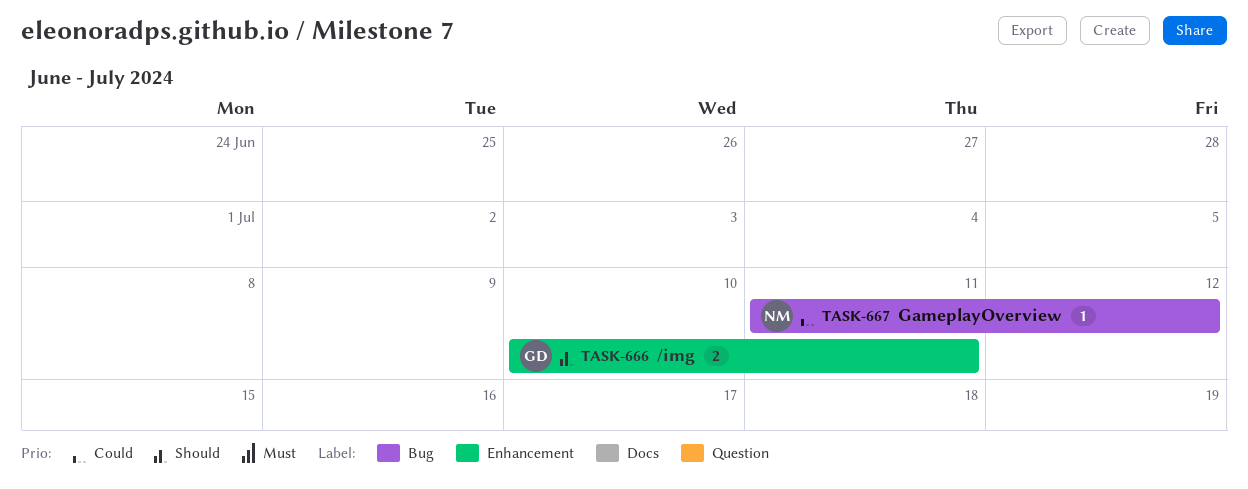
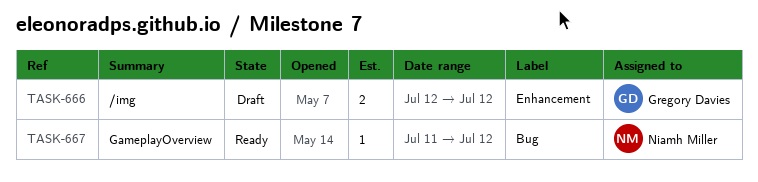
TASK-666, start: Jul 10 -> Jul 12
TASK-666, due: Jul 11 -> Jul 12

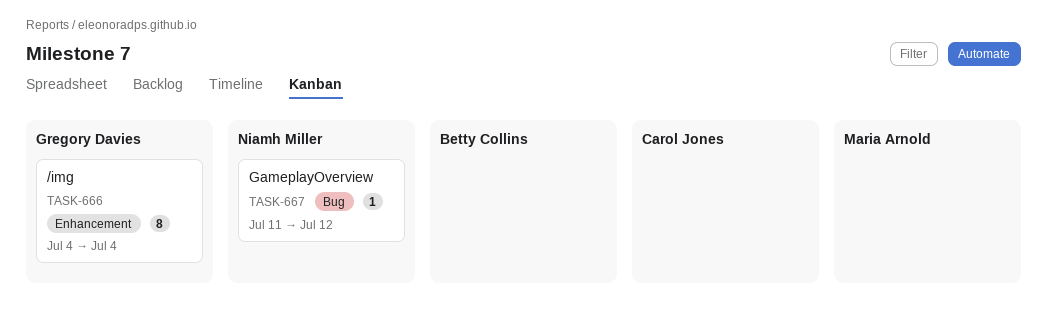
TASK-666, estimate: 2 -> 8
TASK-666, start: Jul 12 -> Jul 4
TASK-666, due: Jul 12 -> Jul 4

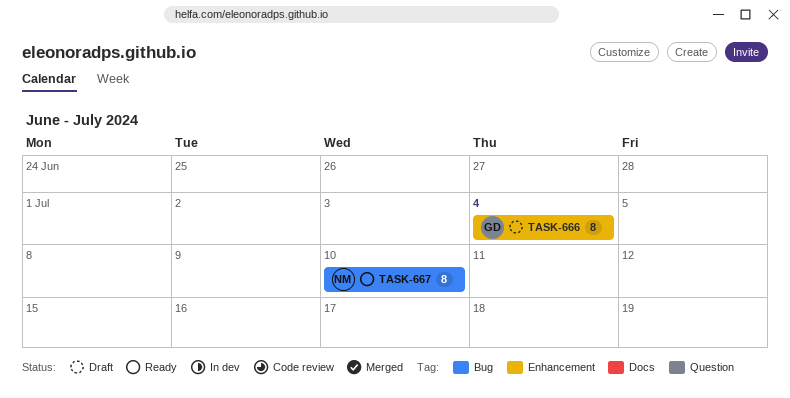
TASK-667, estimate: 1 -> 8
TASK-667, start: Jul 11 -> Jul 10
TASK-667, due: Jul 12 -> Jul 10

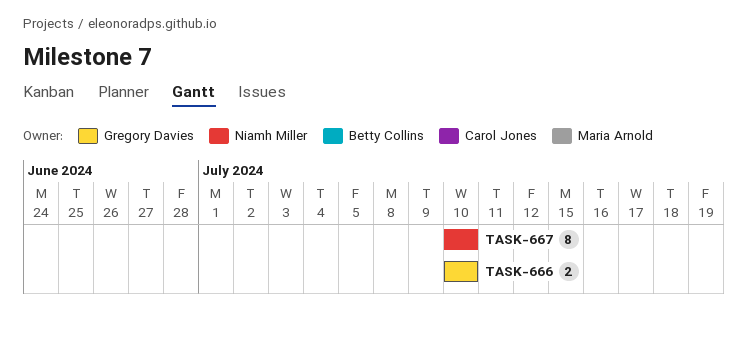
TASK-666, estimate: 8 -> 2
TASK-666, start: Jul 4 -> Jul 10
TASK-666, due: Jul 4 -> Jul 10

